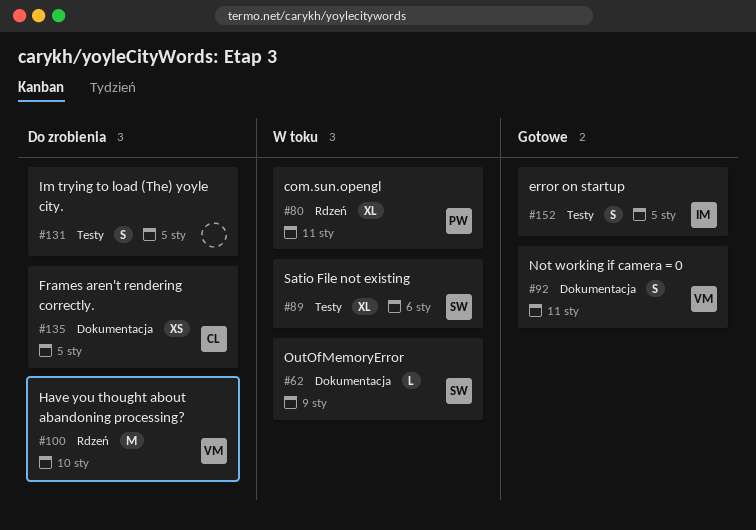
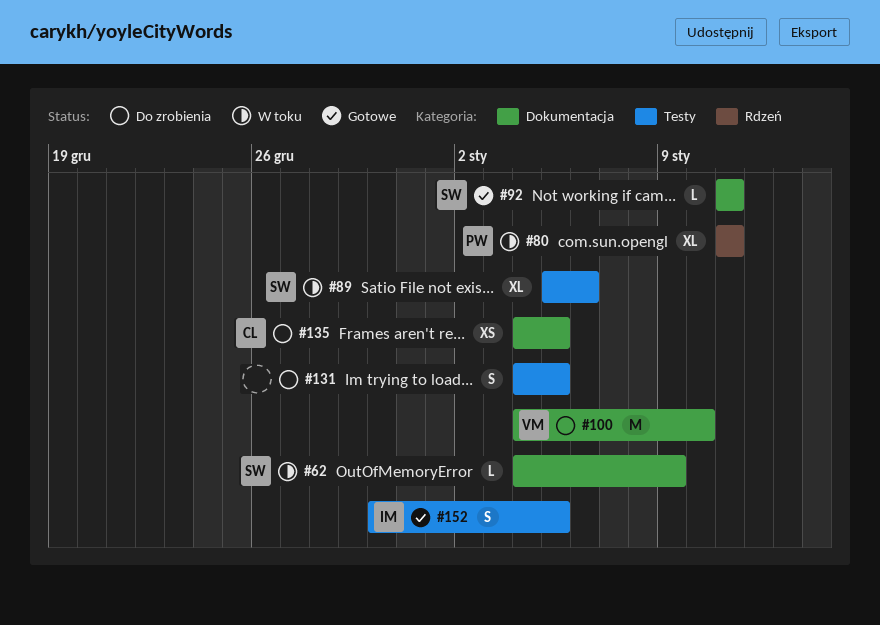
#92, owner: VM -> SW
#92, estimate: S -> L
#100, label: Rdzeń -> Dokumentacja

